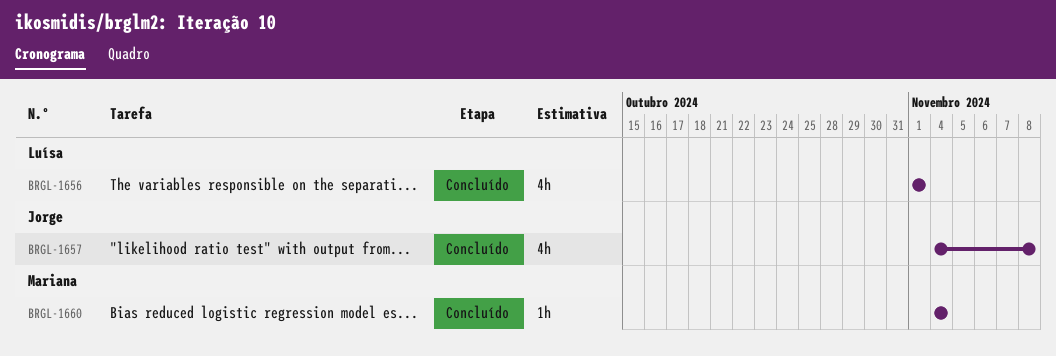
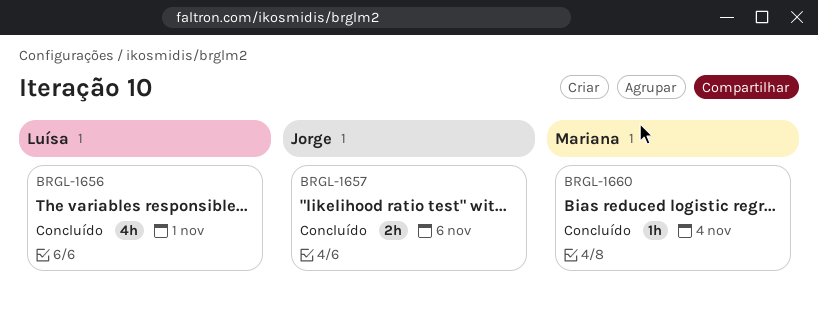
BRGL-1657, estimate: 4h -> 2h
BRGL-1657, due: Nov 8 -> Nov 6

